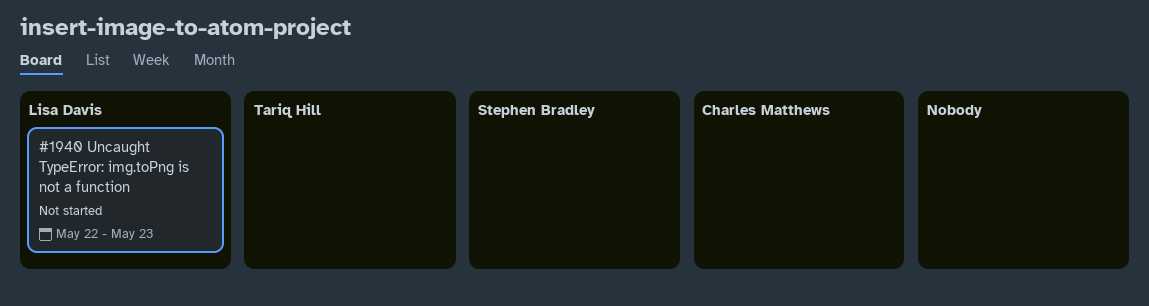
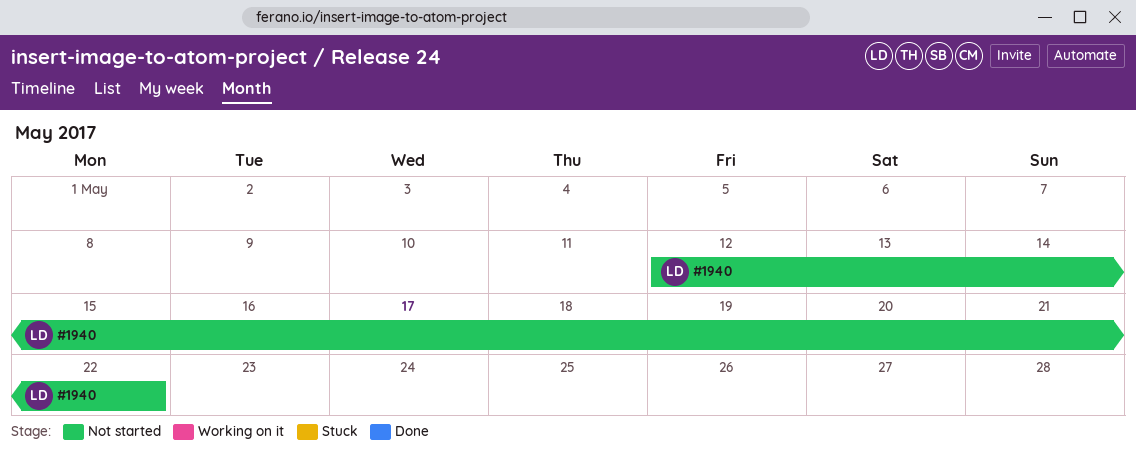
#1940, start: May 22 -> May 12
#1940, due: May 23 -> May 22

